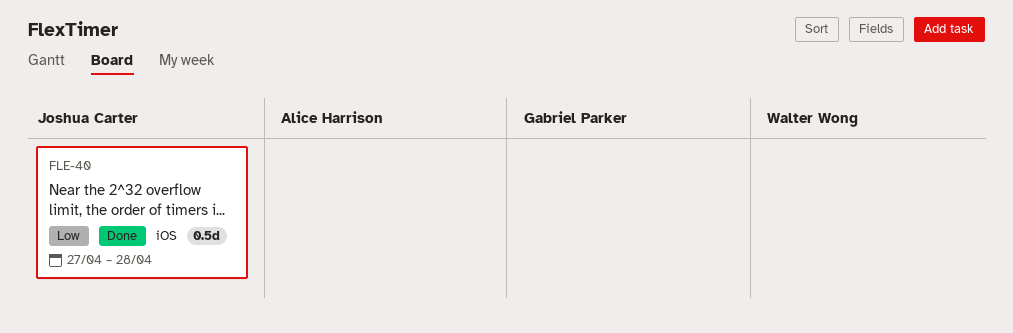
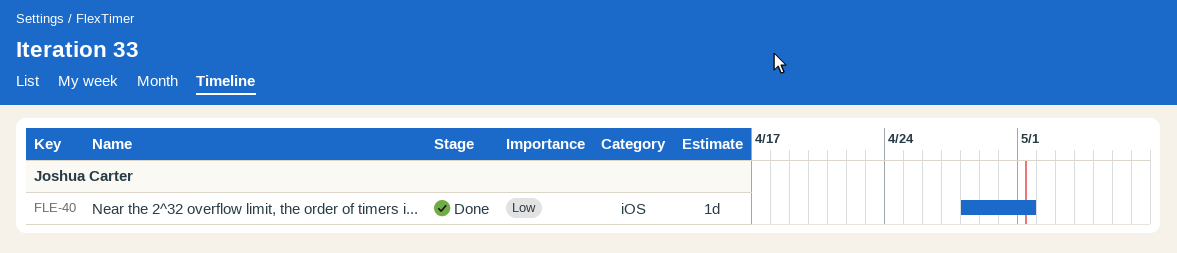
FLE-40, estimate: 0.5d -> 1d
FLE-40, start: Apr 27 -> Apr 28
FLE-40, due: Apr 28 -> May 1

